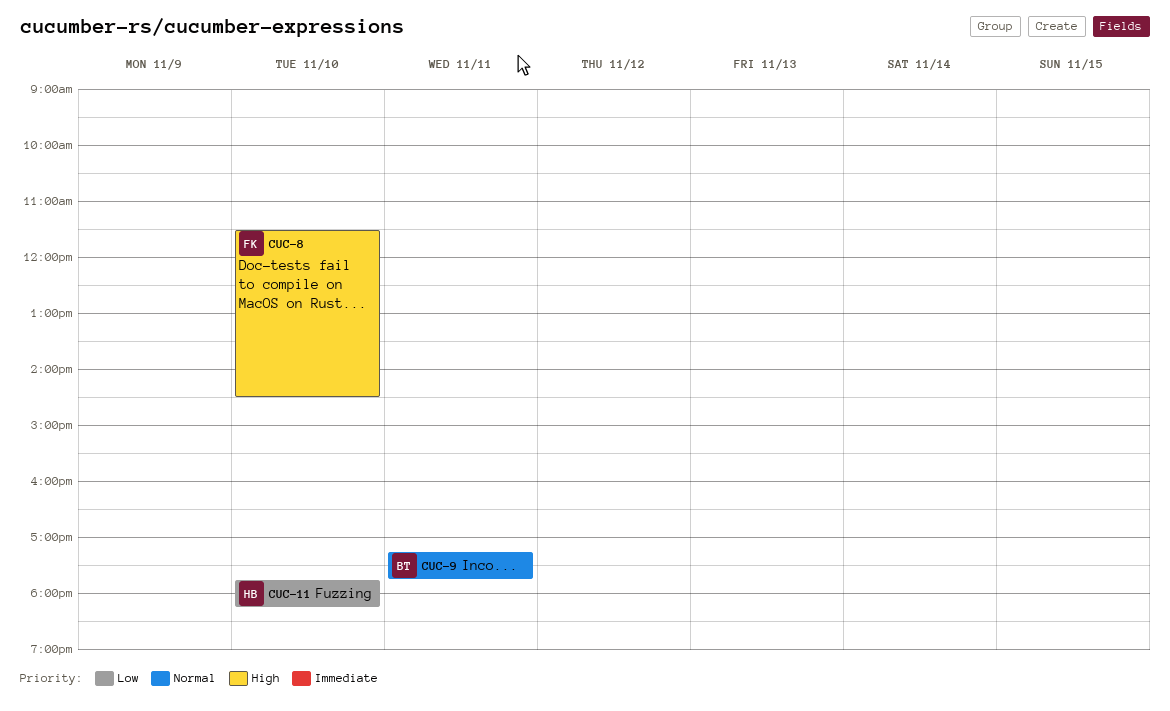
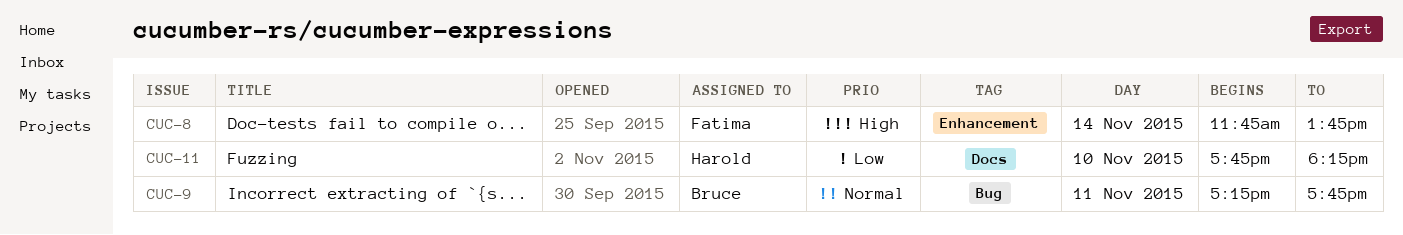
CUC-8, day: Nov 10 -> Nov 14
CUC-8, begins: 11:30 -> 11:45
CUC-8, ends: 14:30 -> 13:45

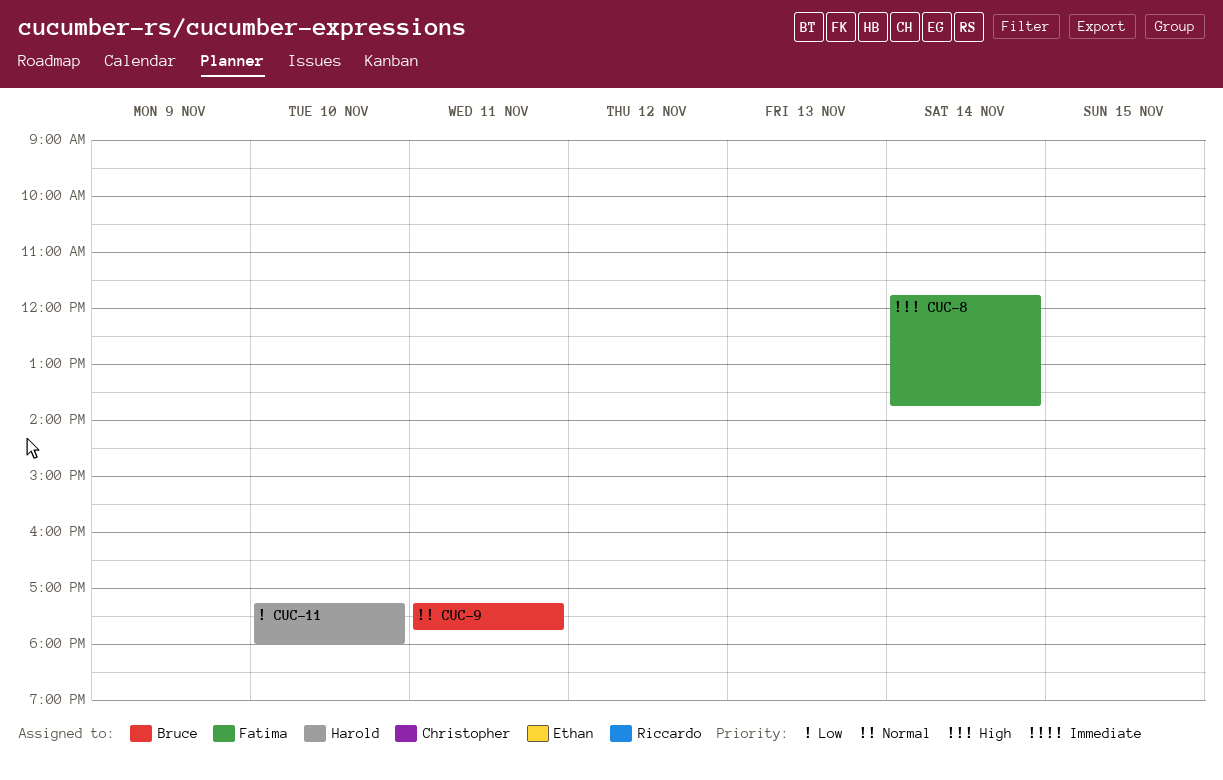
CUC-11, begins: 17:45 -> 17:15
CUC-11, ends: 18:15 -> 18:00

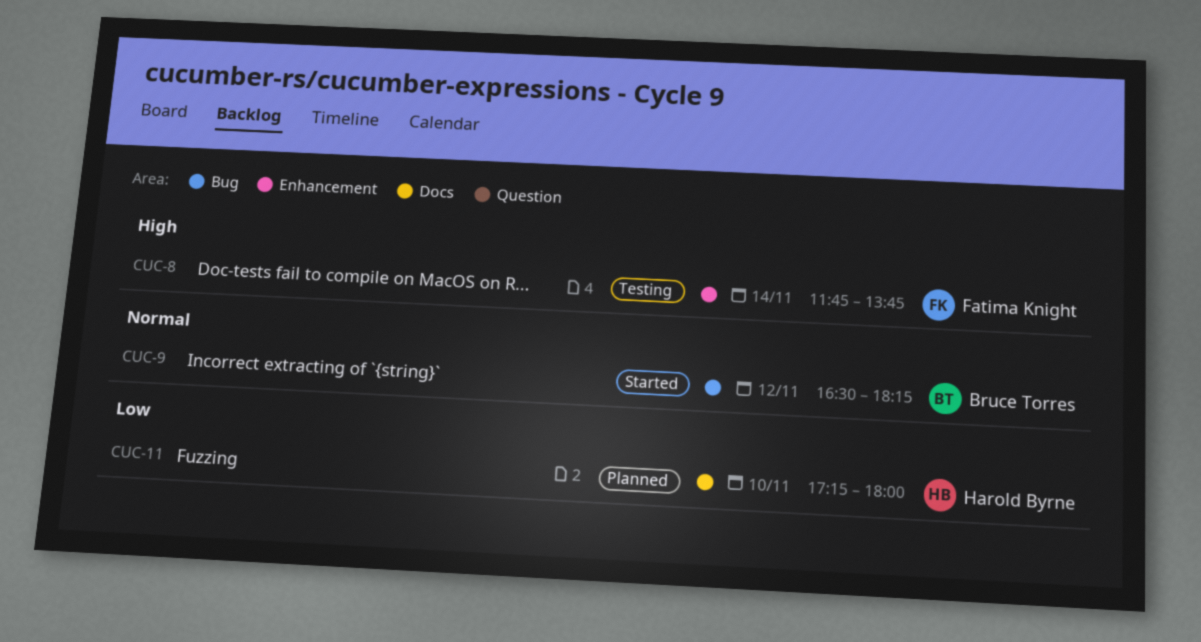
CUC-9, day: Nov 11 -> Nov 12
CUC-9, begins: 17:15 -> 16:30
CUC-9, ends: 17:45 -> 18:15

